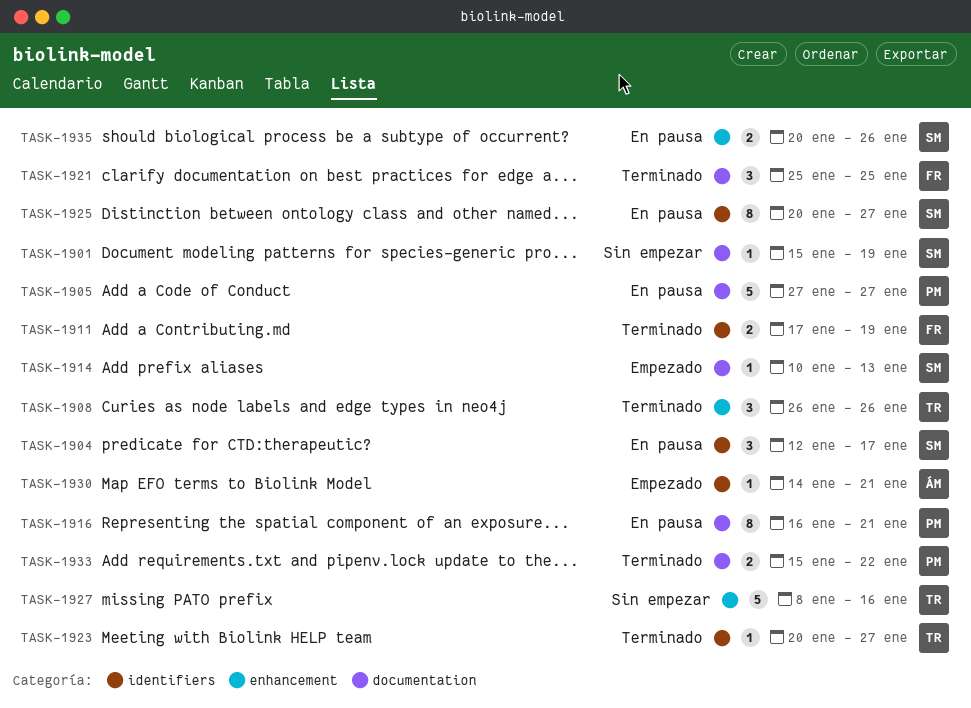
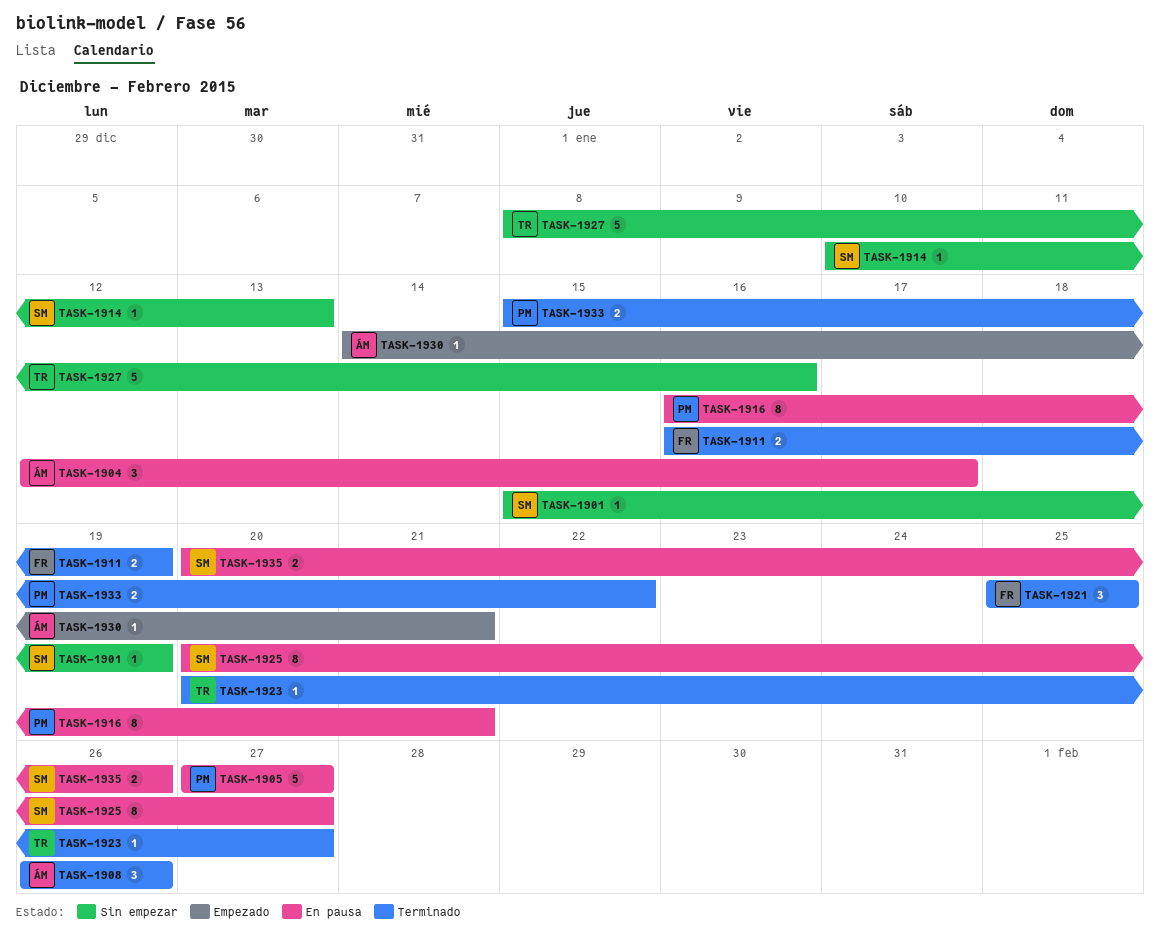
TASK-1904, owner: SM -> ÁM
TASK-1908, owner: TR -> ÁM
TASK-1911, start: Jan 17 -> Jan 16
TASK-1914, status: Empezado -> Sin empezar

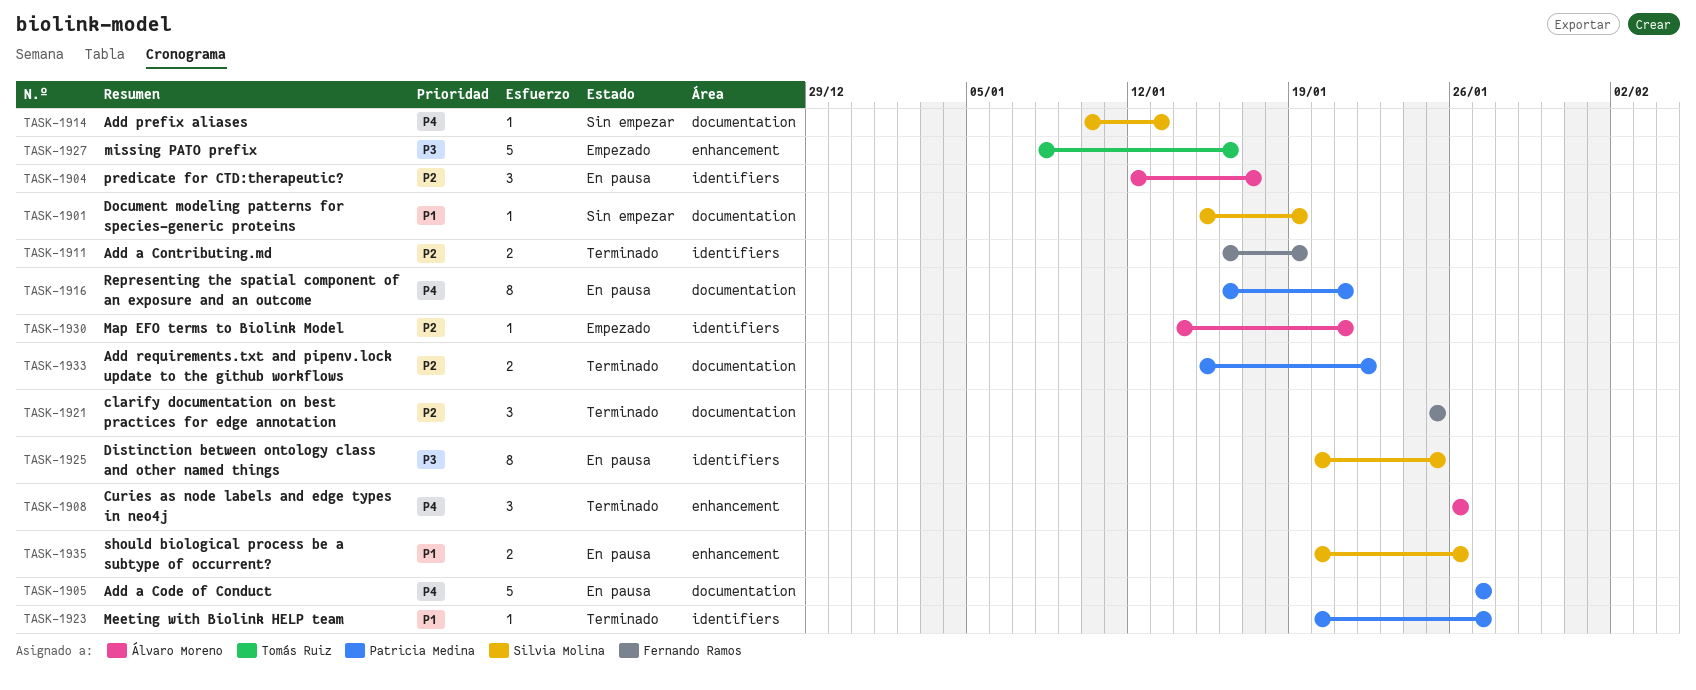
TASK-1923, owner: Tomás Ruiz -> Patricia Medina
TASK-1925, due: Jan 27 -> Jan 25
TASK-1927, status: Sin empezar -> Empezado

